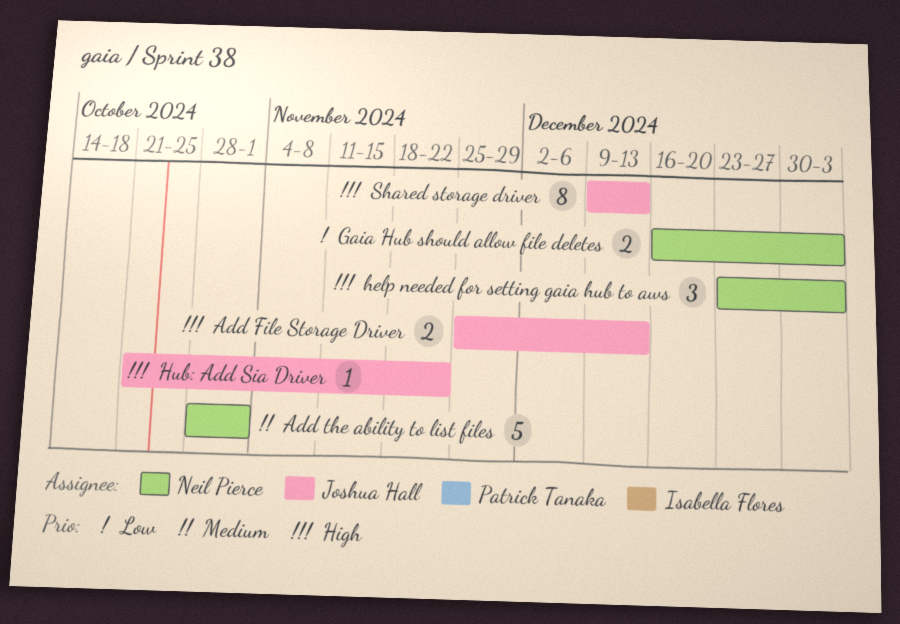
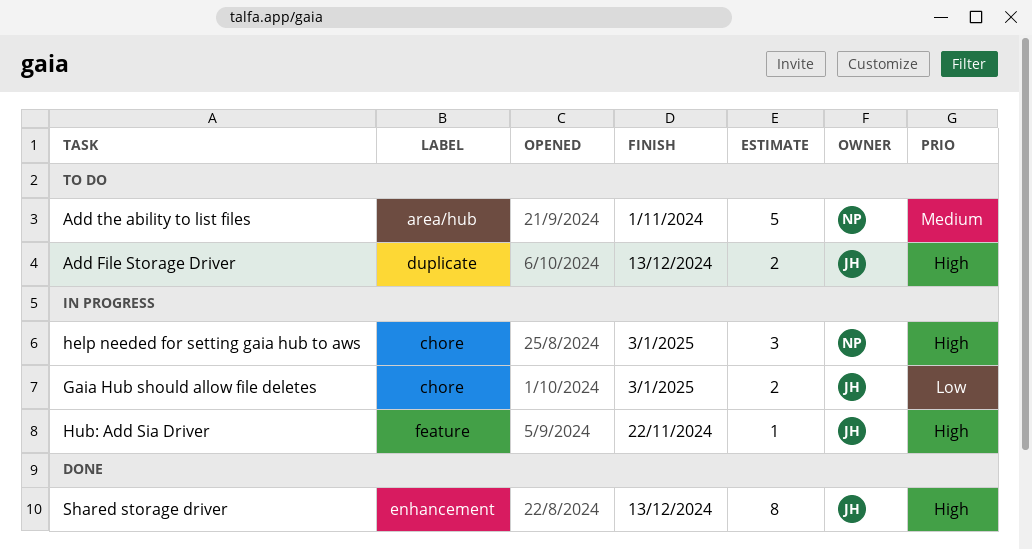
Gaia Hub should allow file deletes, owner: Neil Pierce -> Joshua Hall

